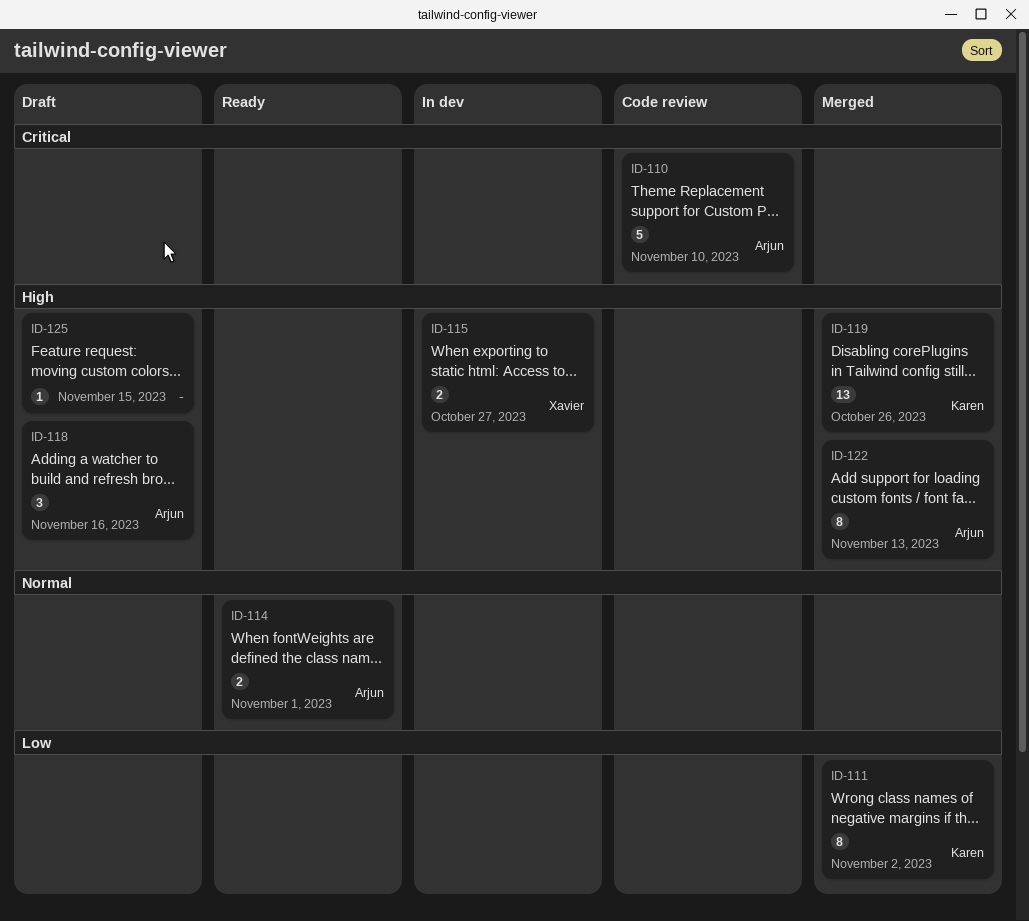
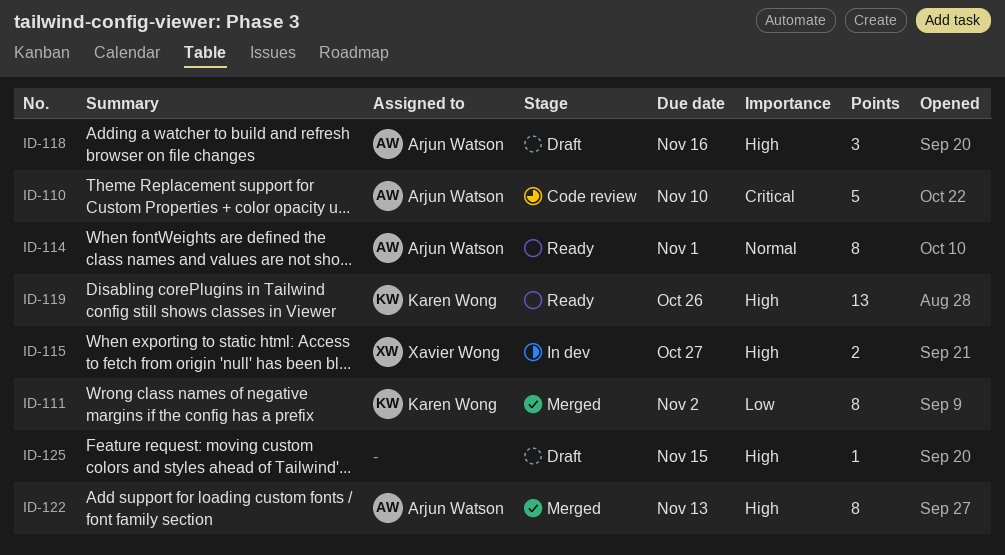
ID-114, estimate: 2 -> 8
ID-119, status: Merged -> Ready

